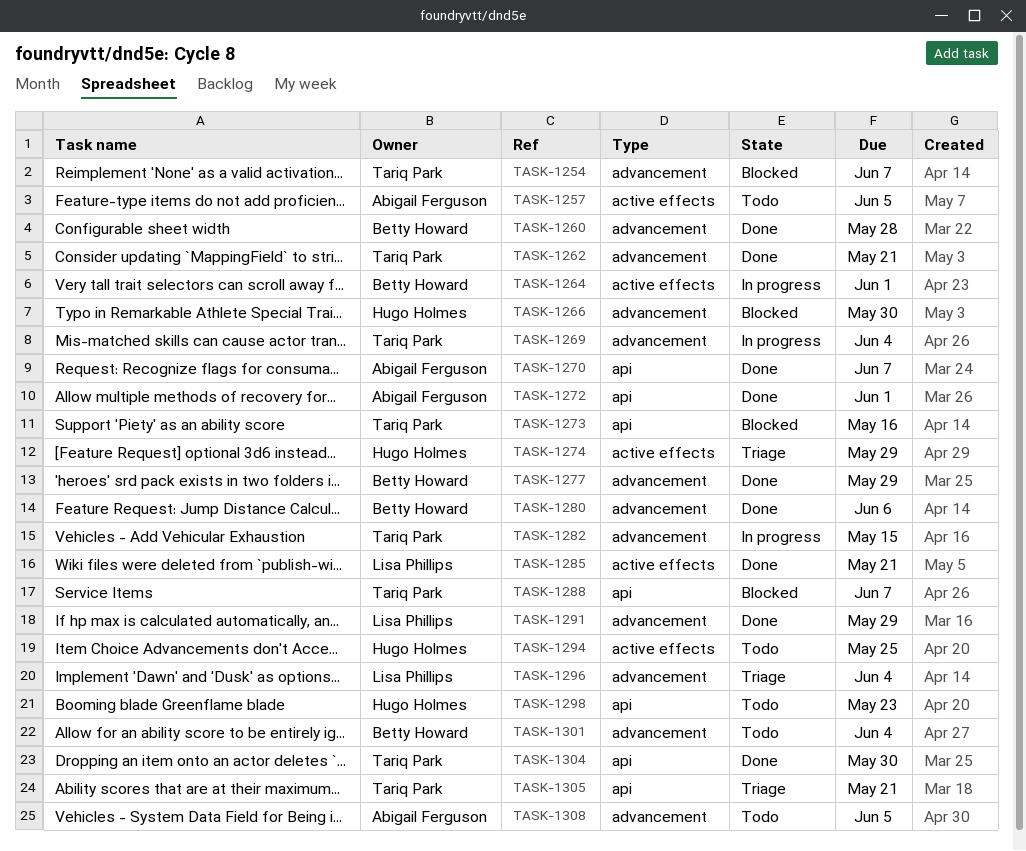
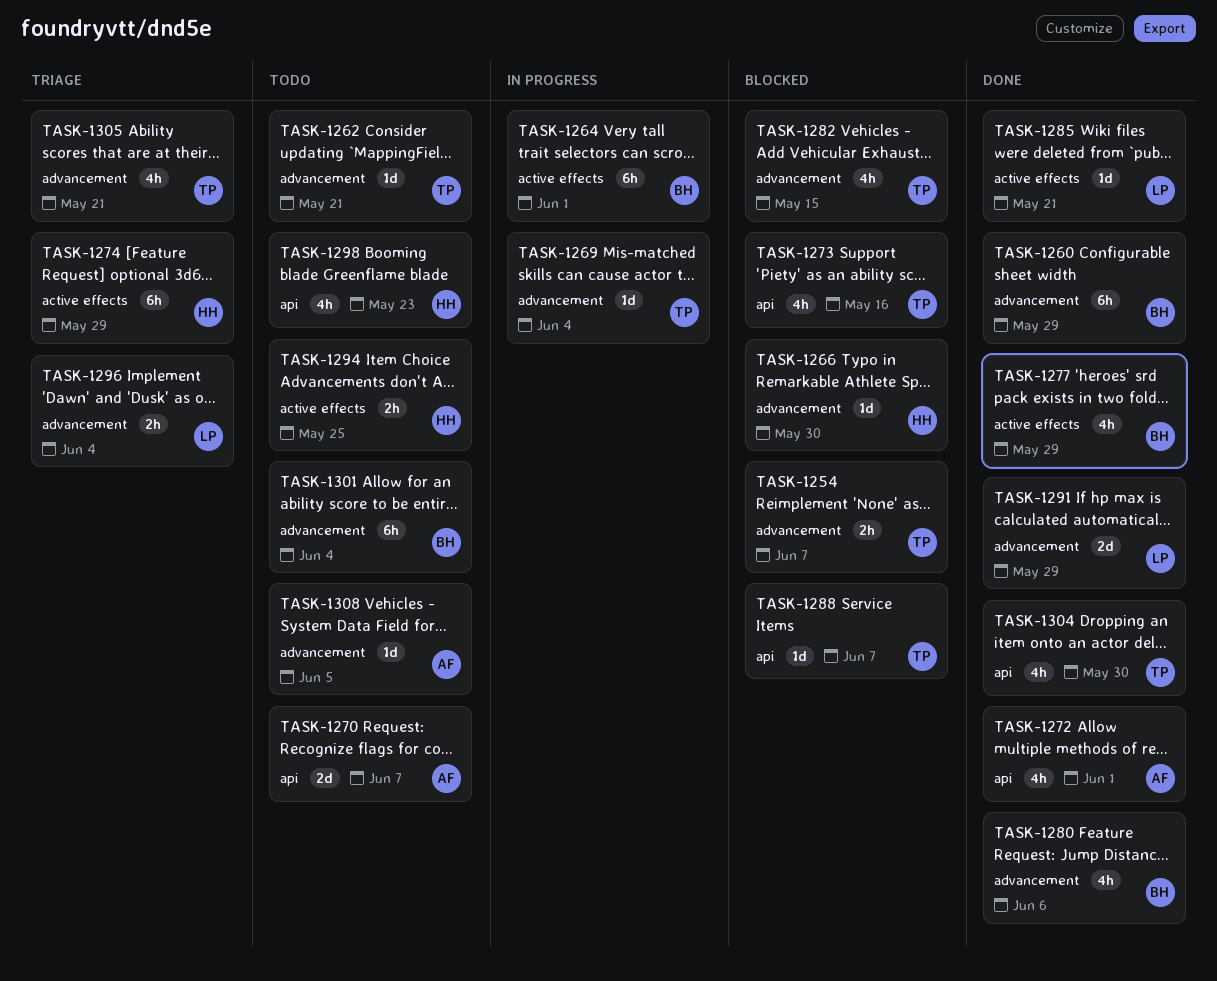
TASK-1257: present -> none
TASK-1260, due: May 28 -> May 29
TASK-1262, status: Done -> Todo
TASK-1270, status: Done -> Todo
TASK-1277, label: advancement -> active effects
TASK-1282, status: In progress -> Blocked
TASK-1305, label: api -> advancement

